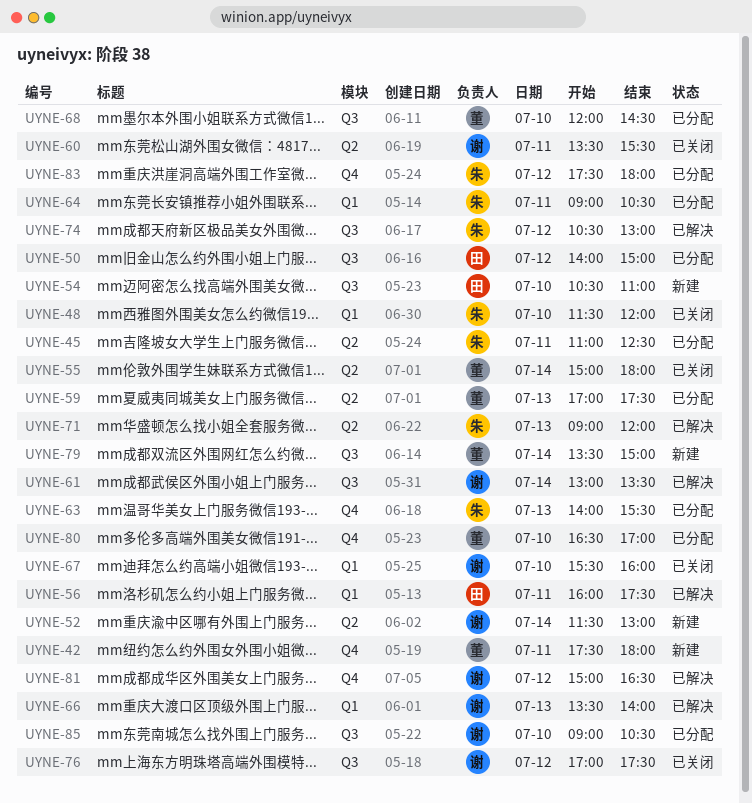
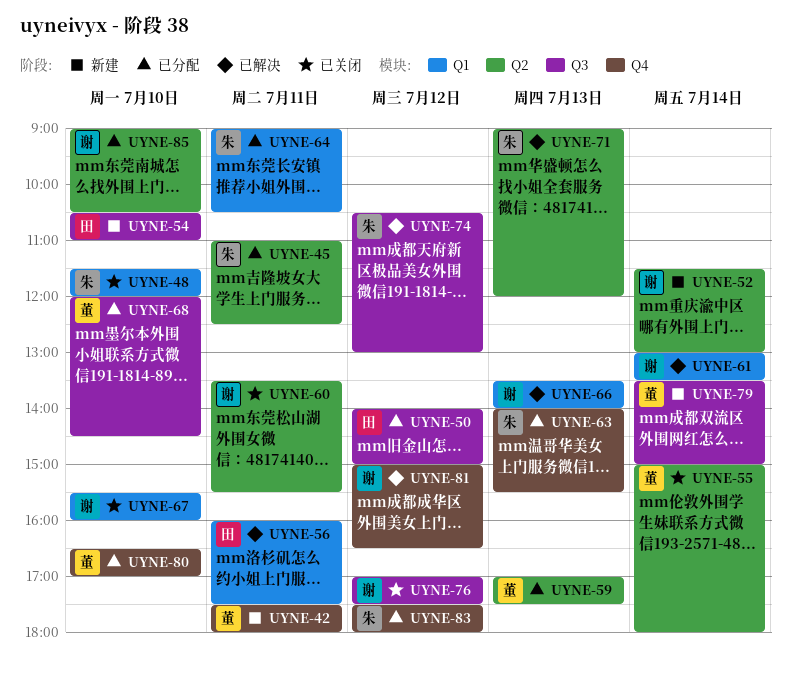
UYNE-61, label: Q3 -> Q1
UYNE-85, label: Q3 -> Q2

